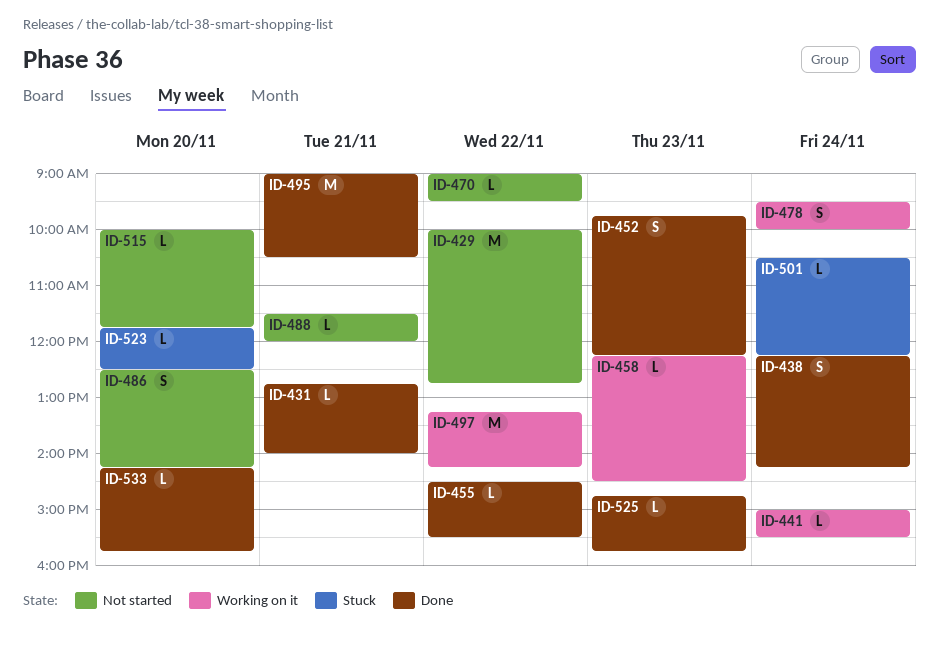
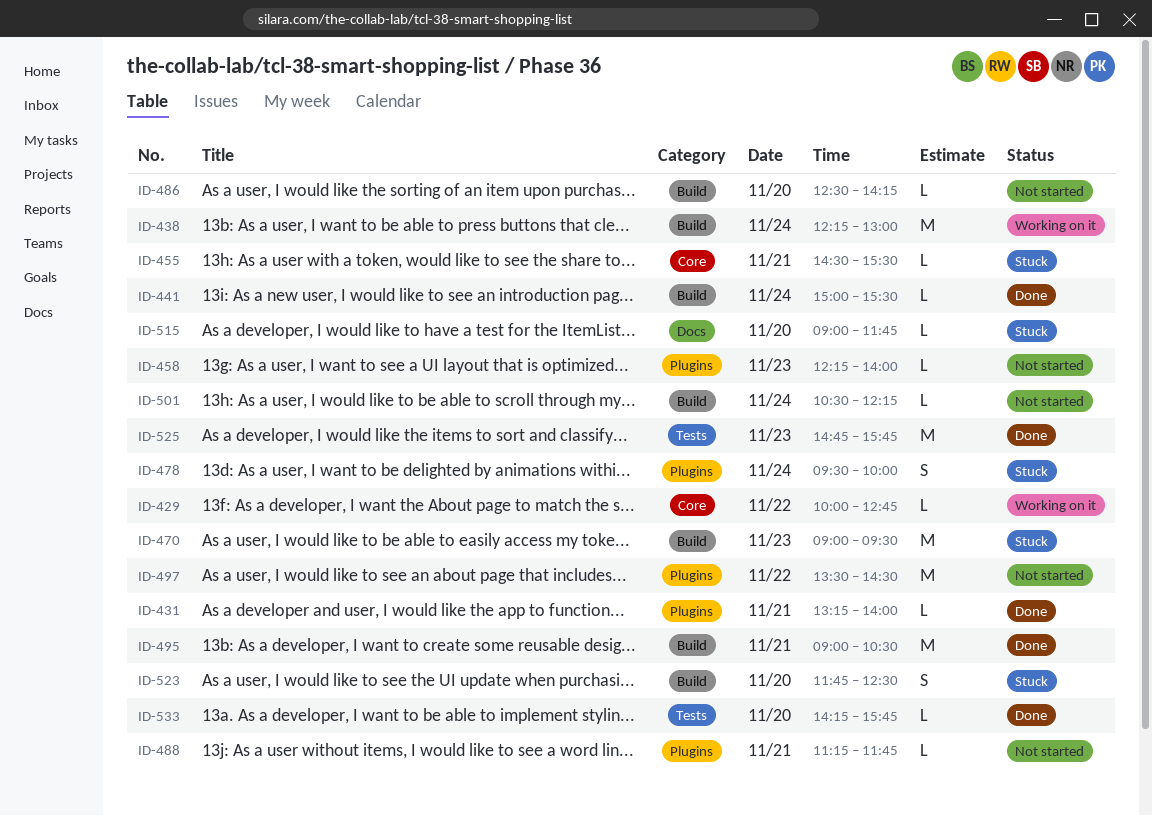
ID-429, status: Not started -> Working on it
ID-429, estimate: M -> L
ID-431, begins: 12:45 -> 13:15
ID-438, status: Done -> Working on it
ID-438, estimate: S -> M
ID-438, ends: 14:15 -> 13:00
ID-441, status: Working on it -> Done
ID-452: present -> none
ID-455, status: Done -> Stuck
ID-455, day: Nov 22 -> Nov 21
ID-458, status: Working on it -> Not started
ID-458, ends: 14:30 -> 14:00
ID-470, status: Not started -> Stuck
ID-470, estimate: L -> M
ID-470, day: Nov 22 -> Nov 23
ID-478, status: Working on it -> Stuck
ID-486, estimate: S -> L
ID-488, begins: 11:30 -> 11:15
ID-488, ends: 12:00 -> 11:45
ID-497, status: Working on it -> Not started
ID-497, begins: 13:15 -> 13:30
ID-497, ends: 14:15 -> 14:30
ID-501, status: Stuck -> Not started
ID-515, status: Not started -> Stuck
ID-515, begins: 10:00 -> 09:00
ID-523, estimate: L -> S
ID-525, estimate: L -> M

